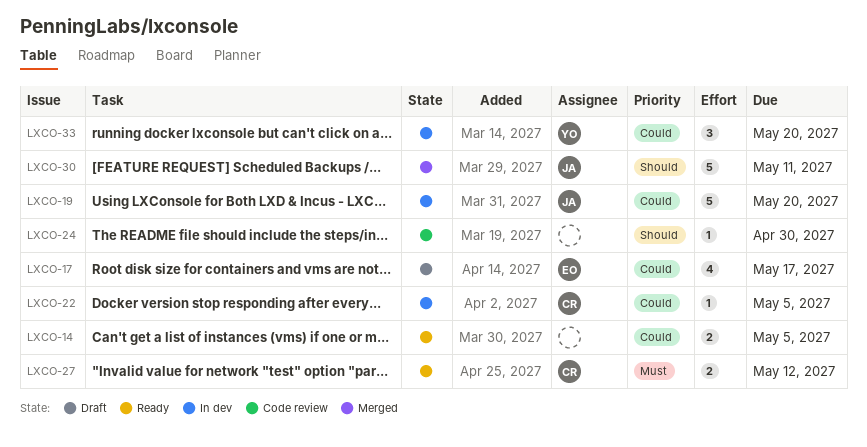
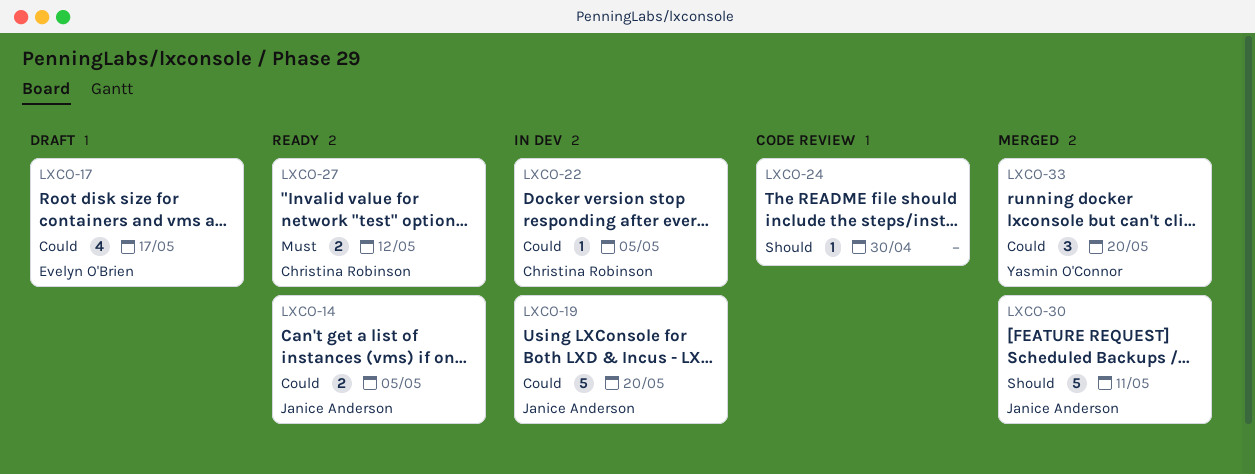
LXCO-14, owner: none -> Janice Anderson
LXCO-33, status: In dev -> Merged

